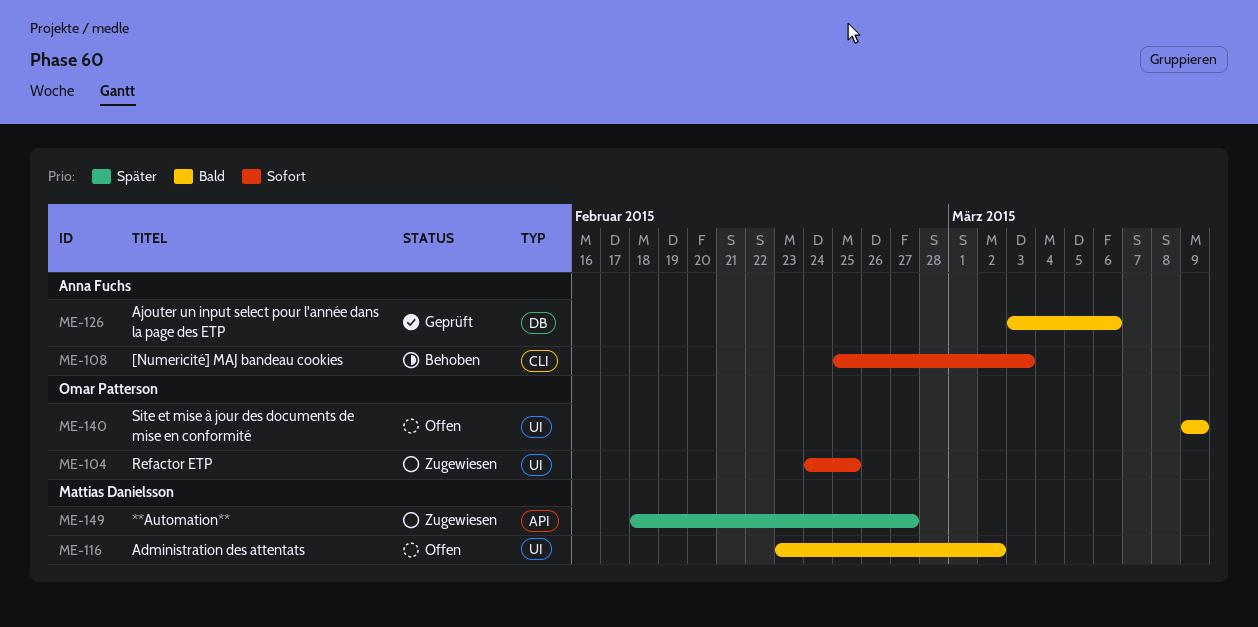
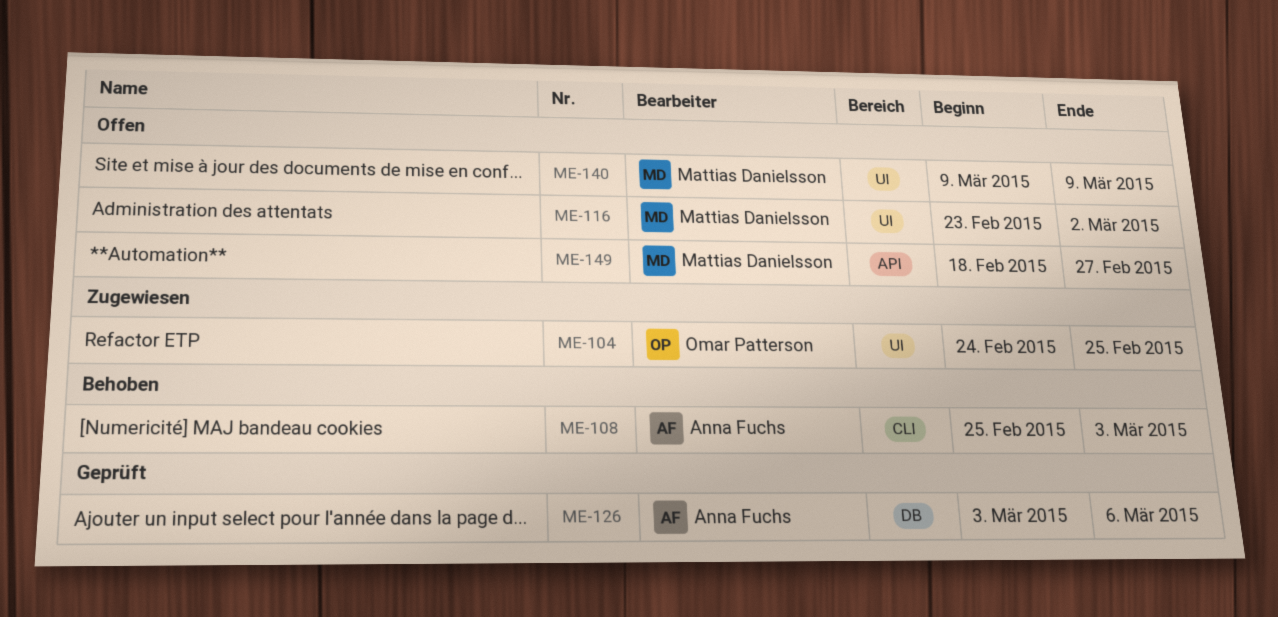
ME-140, owner: Omar Patterson -> Mattias Danielsson
ME-149, status: Zugewiesen -> Offen

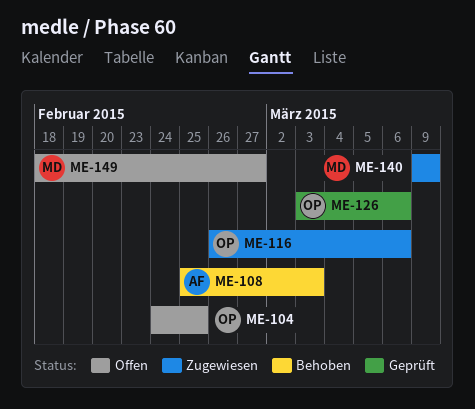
ME-104, status: Zugewiesen -> Offen
ME-116, status: Offen -> Zugewiesen
ME-116, owner: Mattias Danielsson -> Omar Patterson
ME-116, start: Feb 23 -> Feb 26
ME-116, due: Mar 2 -> Mar 6
ME-126, owner: Anna Fuchs -> Omar Patterson
ME-140, status: Offen -> Zugewiesen

